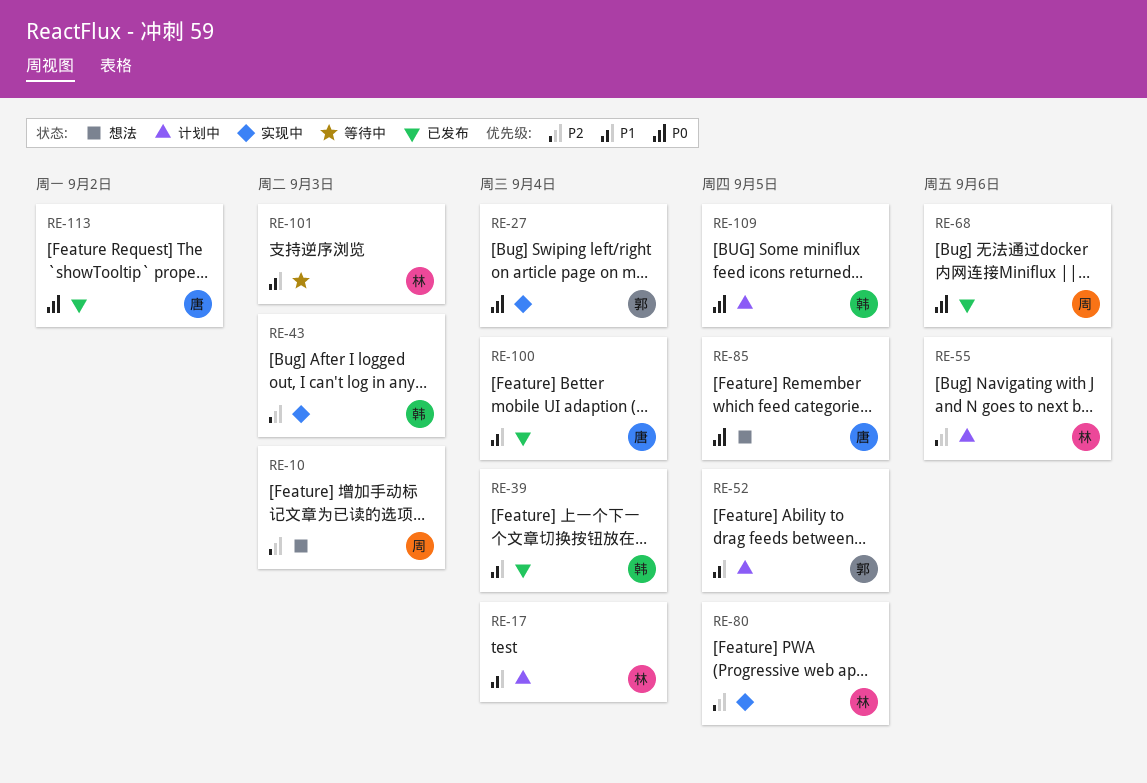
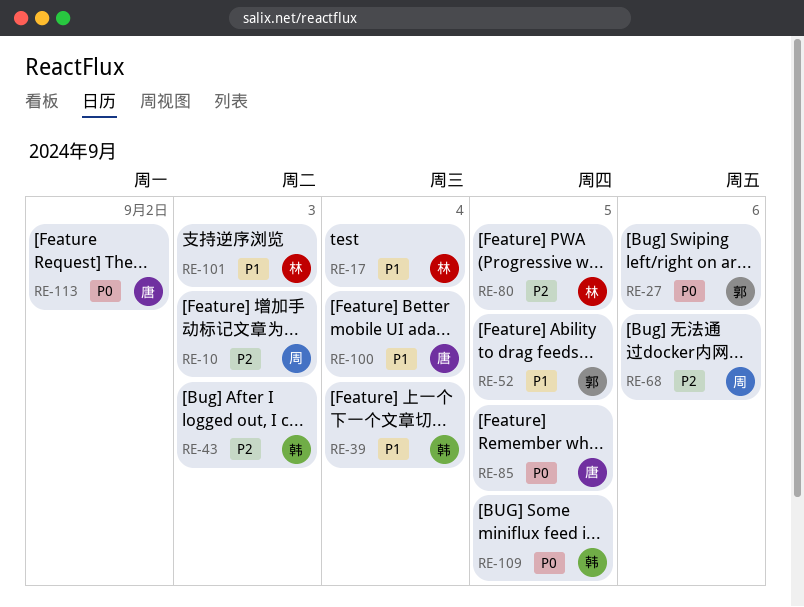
RE-27, due: Sep 4 -> Sep 6
RE-55: present -> none
RE-68, priority: P0 -> P2

